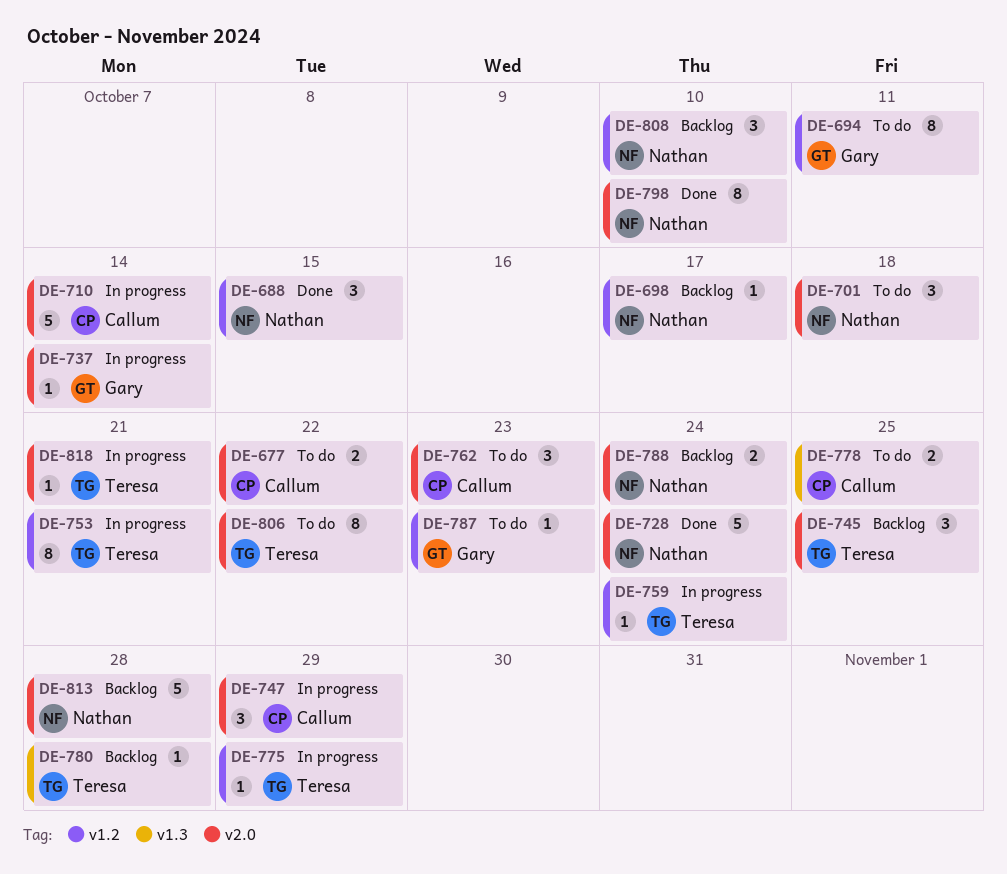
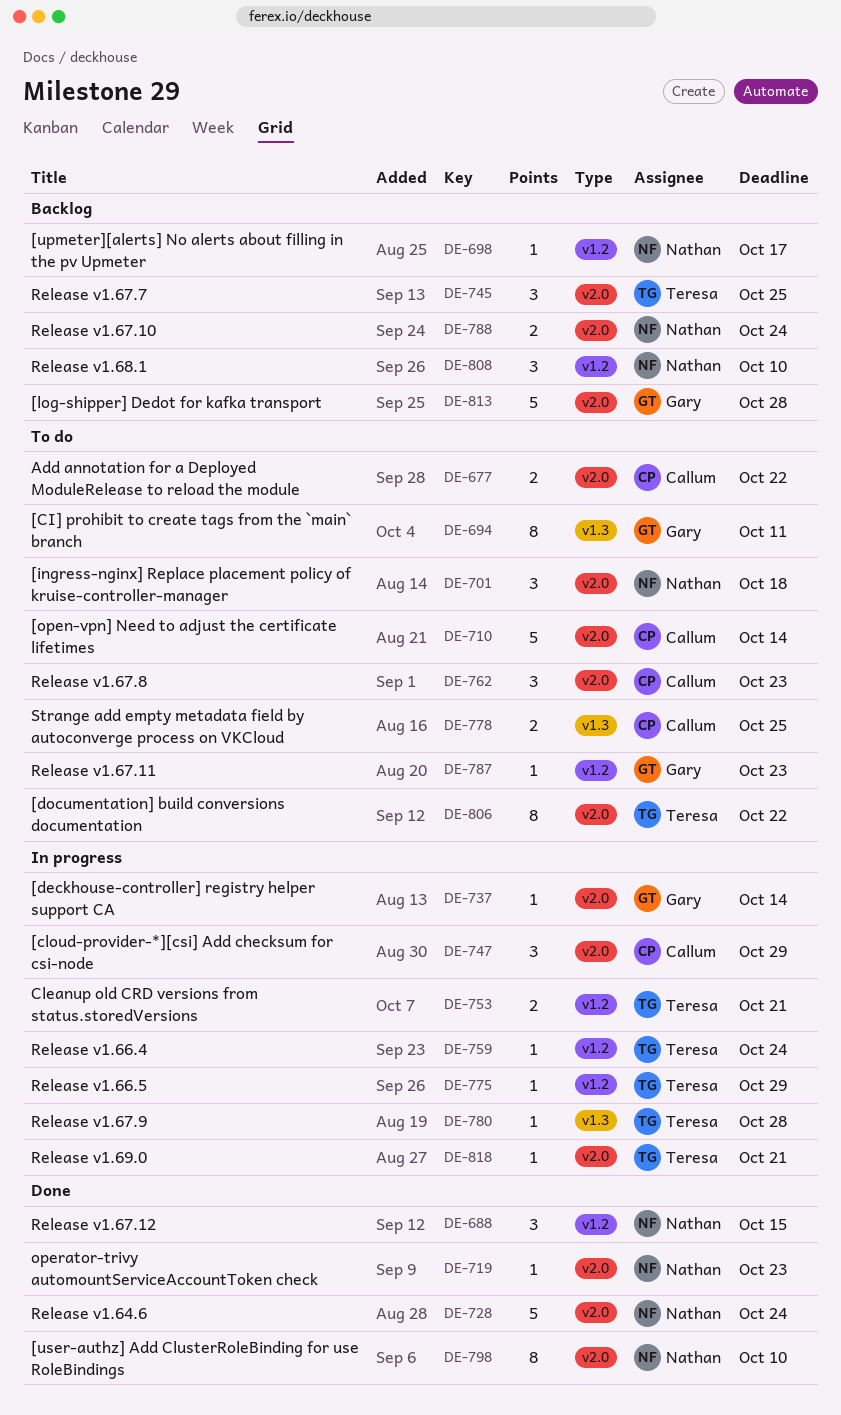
DE-694, label: v1.2 -> v1.3
DE-710, status: In progress -> To do
DE-719: none -> present
DE-753, estimate: 8 -> 2
DE-780, status: Backlog -> In progress
DE-813, owner: Nathan -> Gary

